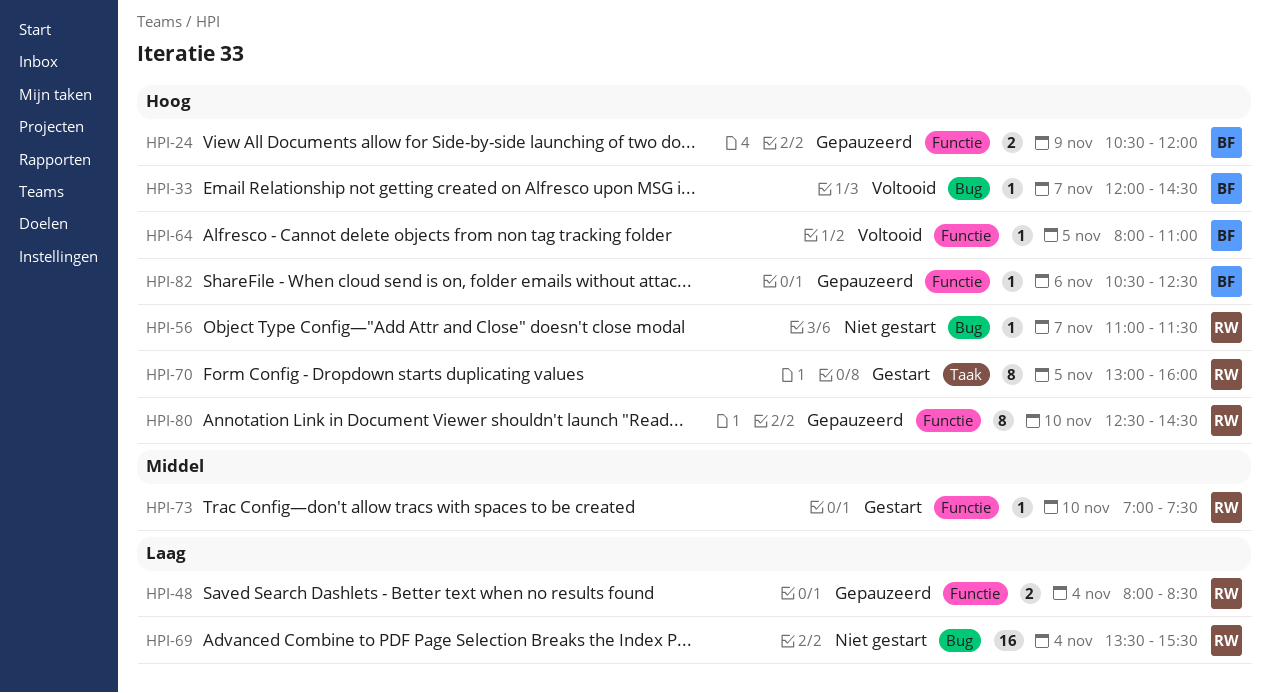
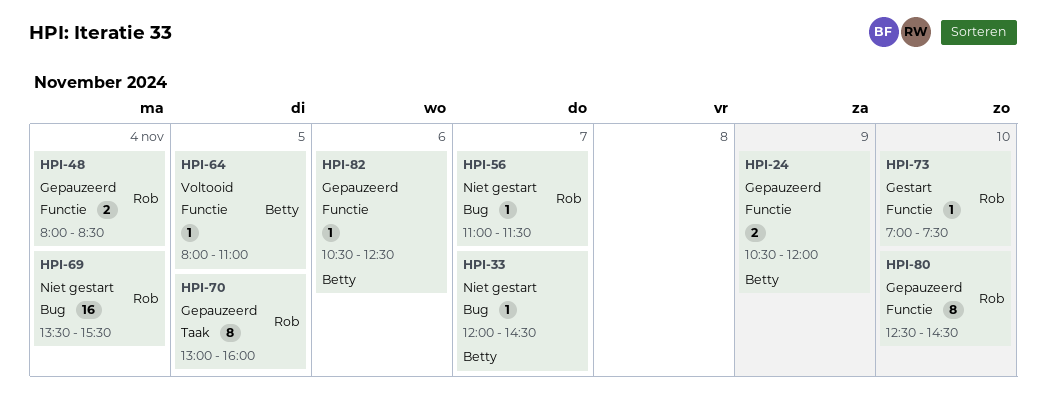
HPI-33, status: Voltooid -> Niet gestart
HPI-70, status: Gestart -> Gepauzeerd

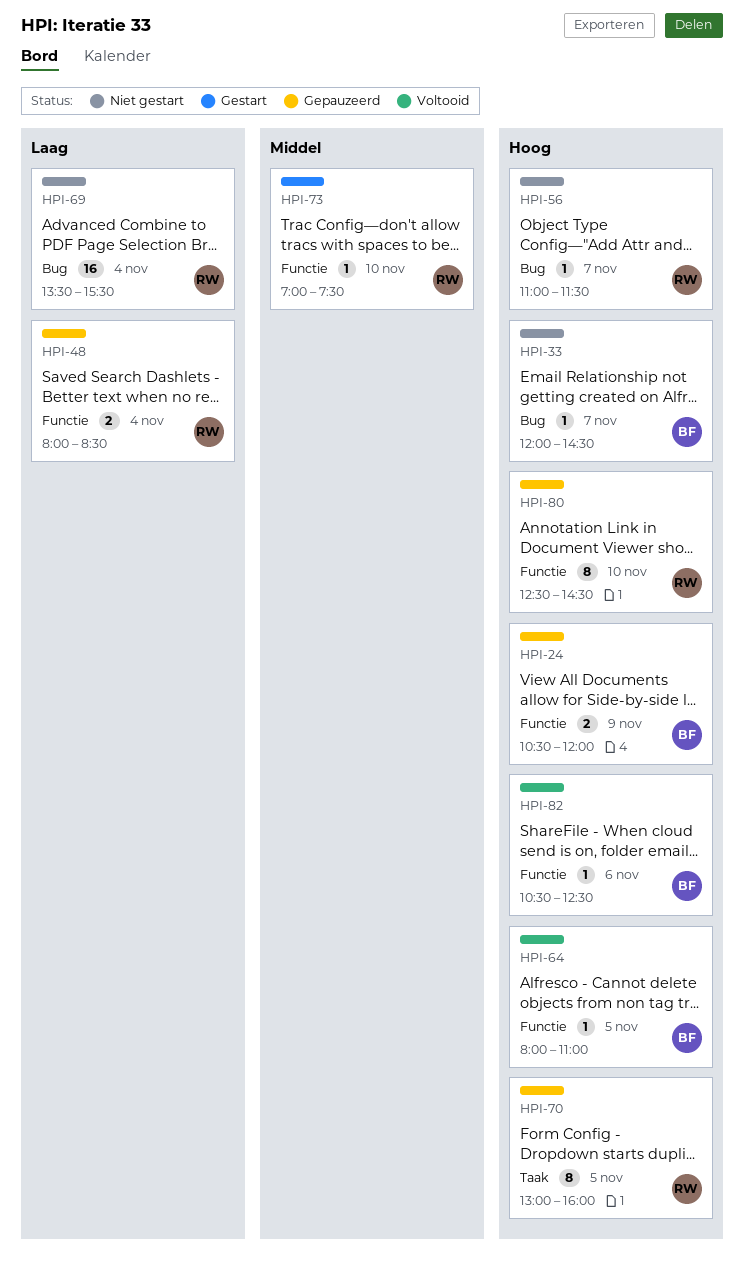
HPI-82, status: Gepauzeerd -> Voltooid

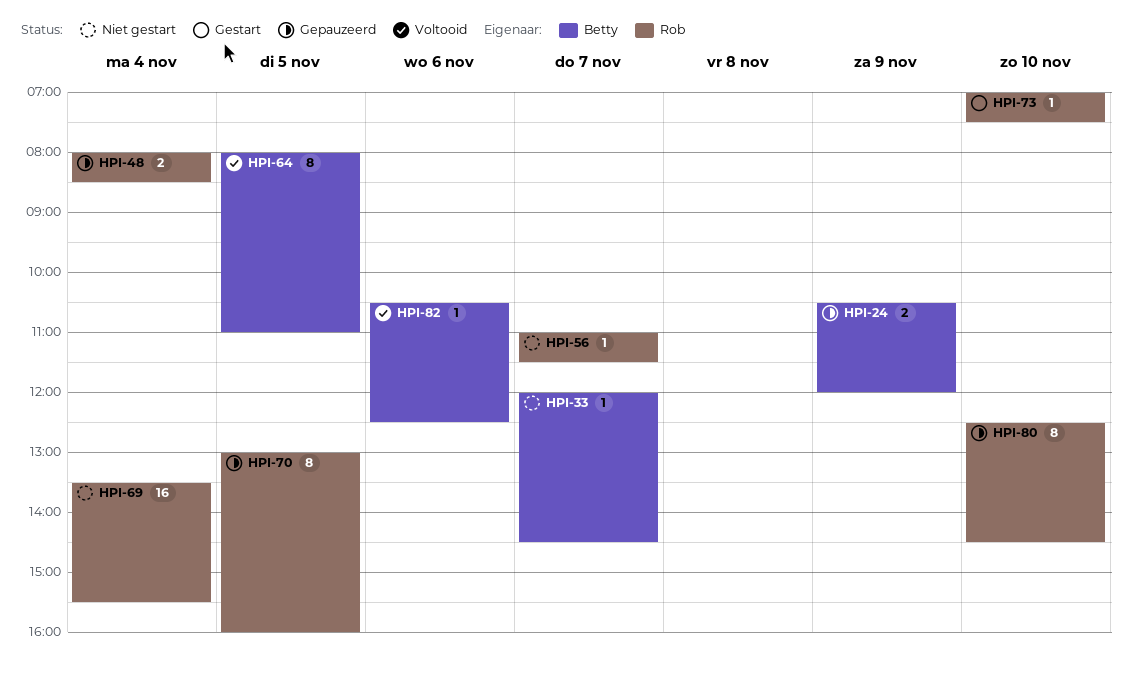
HPI-64, estimate: 1 -> 8

